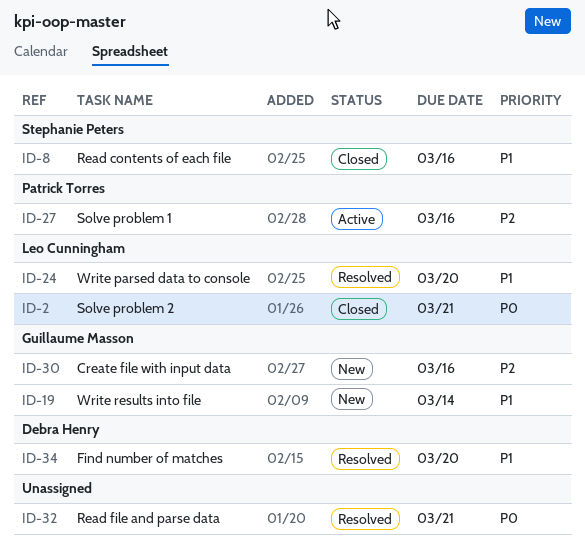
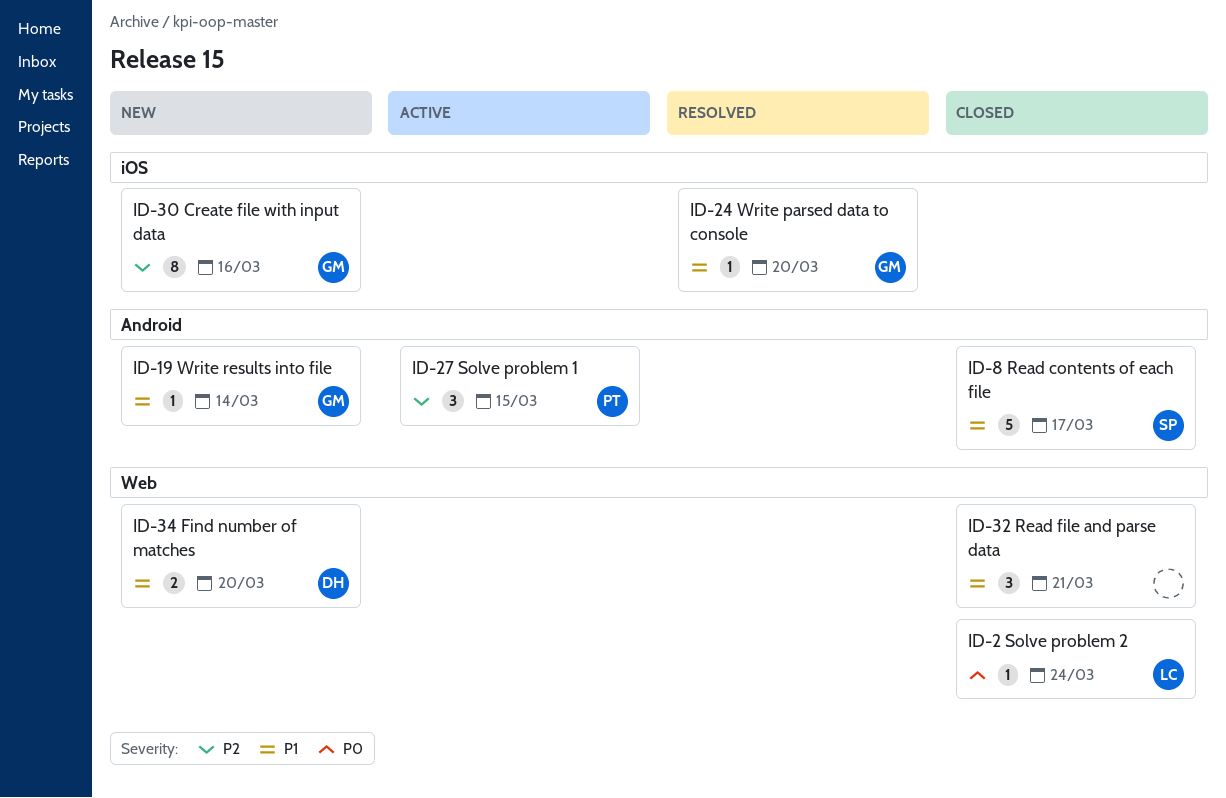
ID-2, due: Mar 21 -> Mar 24
ID-8, due: Mar 16 -> Mar 17
ID-24, owner: Leo Cunningham -> Guillaume Masson
ID-27, due: Mar 16 -> Mar 15
ID-32, status: Resolved -> Closed
ID-32, priority: P0 -> P1
ID-34, status: Resolved -> New

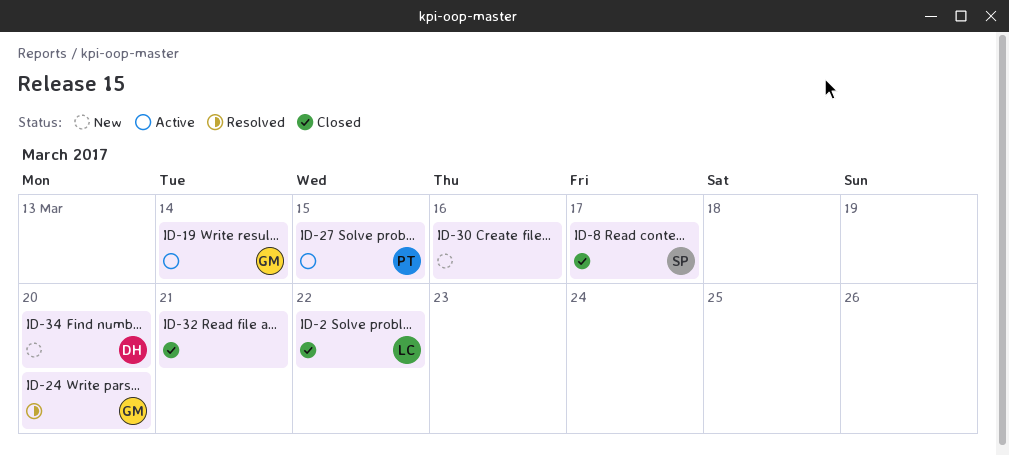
ID-2, due: Mar 24 -> Mar 22
ID-19, status: New -> Active
ID-30, owner: GM -> none

